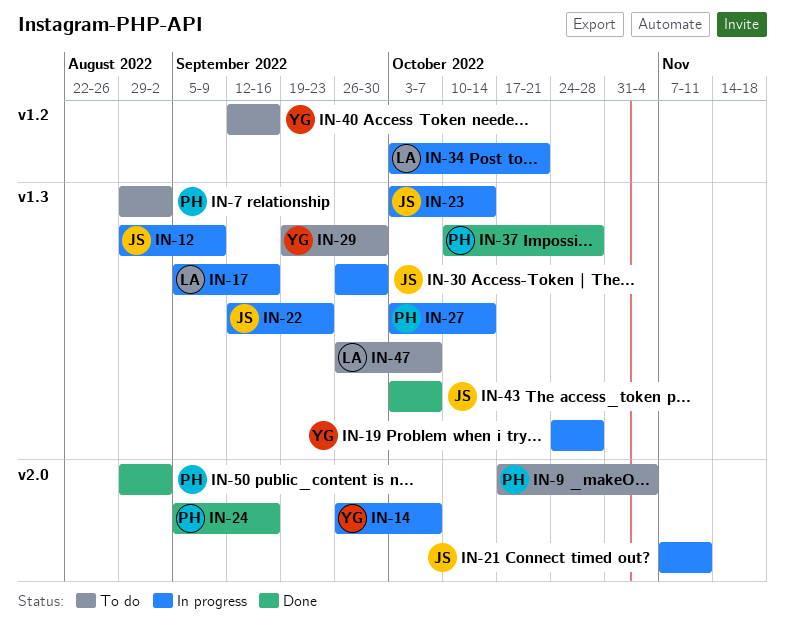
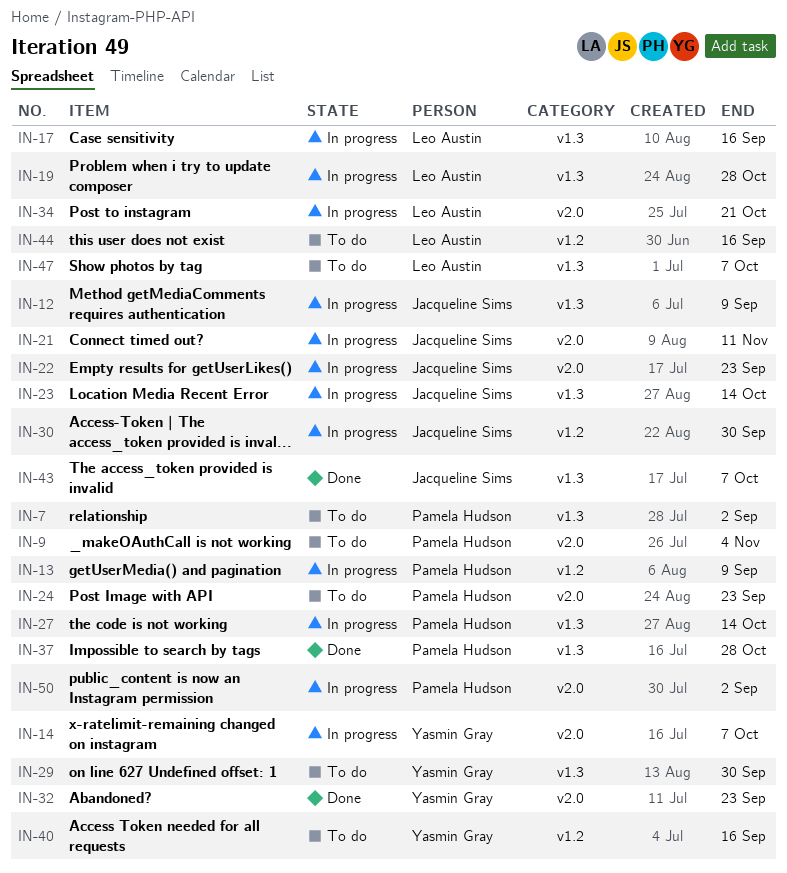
IN-13: none -> present
IN-19, owner: Yasmin Gray -> Leo Austin
IN-22, label: v1.3 -> v2.0
IN-24, status: Done -> To do
IN-24, due: Sep 16 -> Sep 23
IN-30, label: v1.3 -> v1.2
IN-32: none -> present
IN-34, label: v1.2 -> v2.0
IN-44: none -> present
IN-50, status: Done -> In progress

